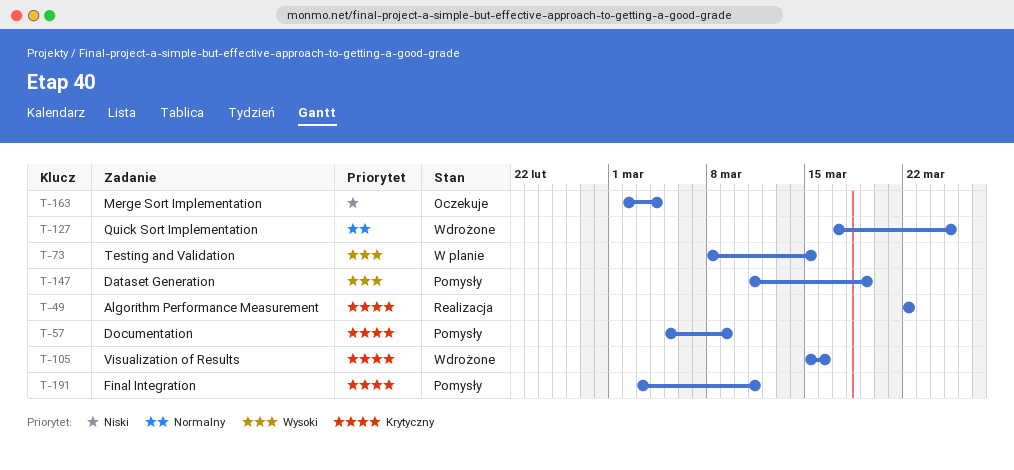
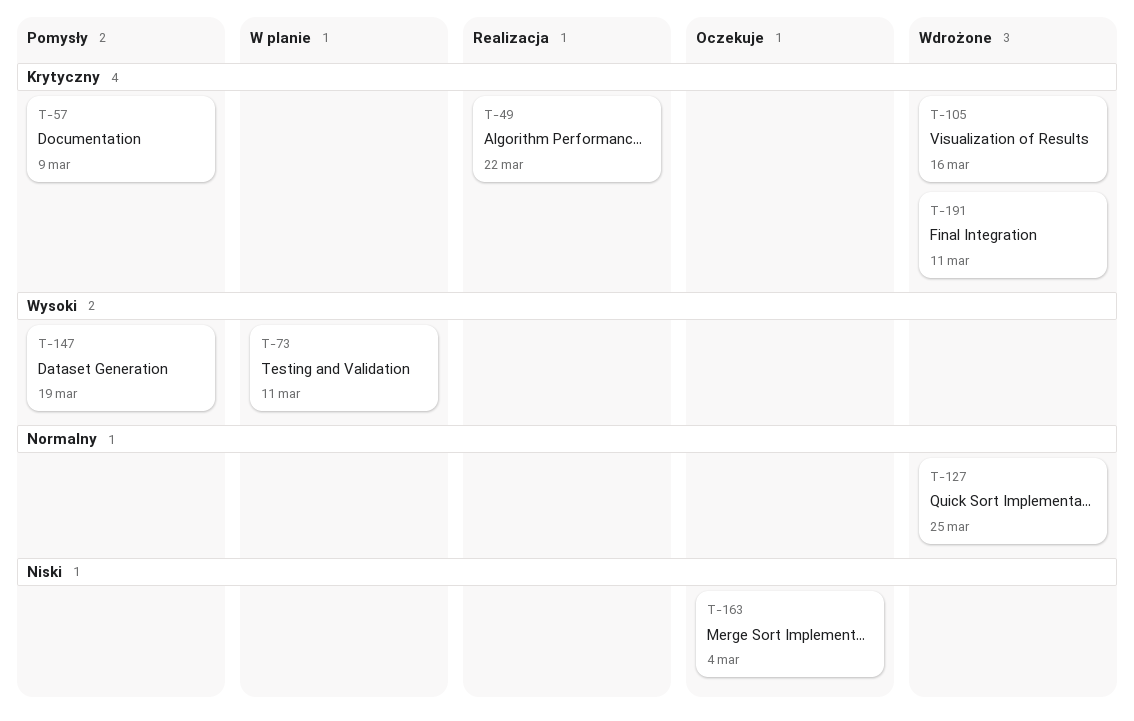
T-73, due: Mar 15 -> Mar 11
T-191, status: Pomysły -> Wdrożone

